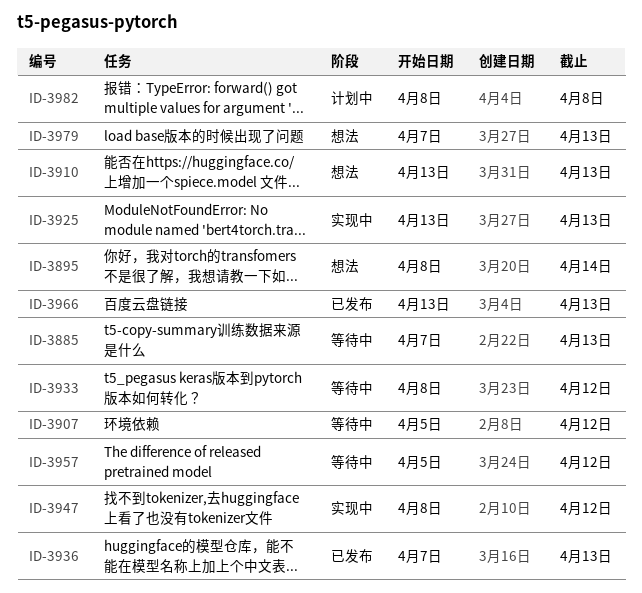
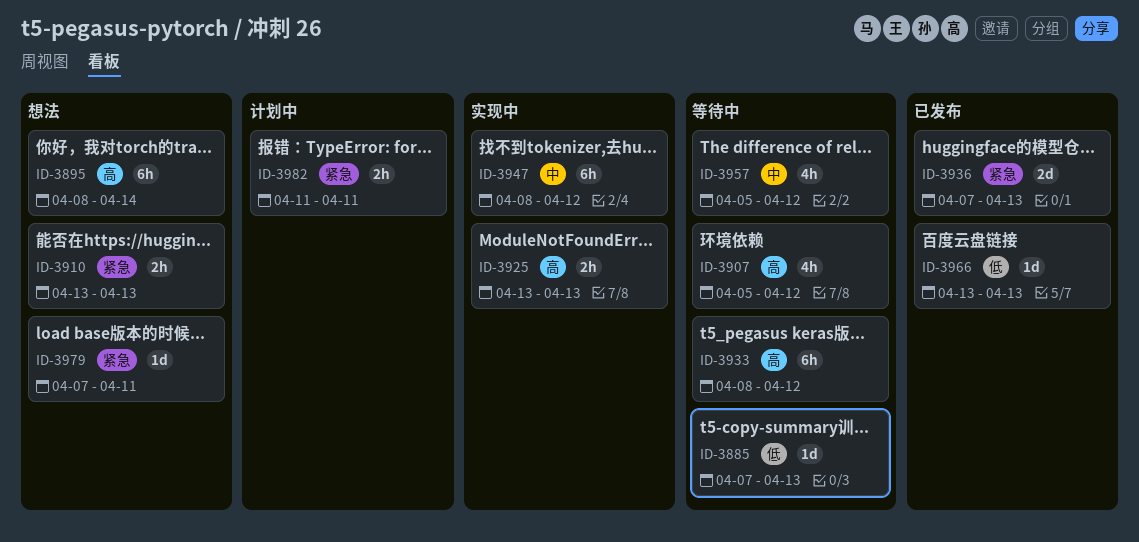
ID-3979, due: Apr 13 -> Apr 11
ID-3982, start: Apr 8 -> Apr 11
ID-3982, due: Apr 8 -> Apr 11

